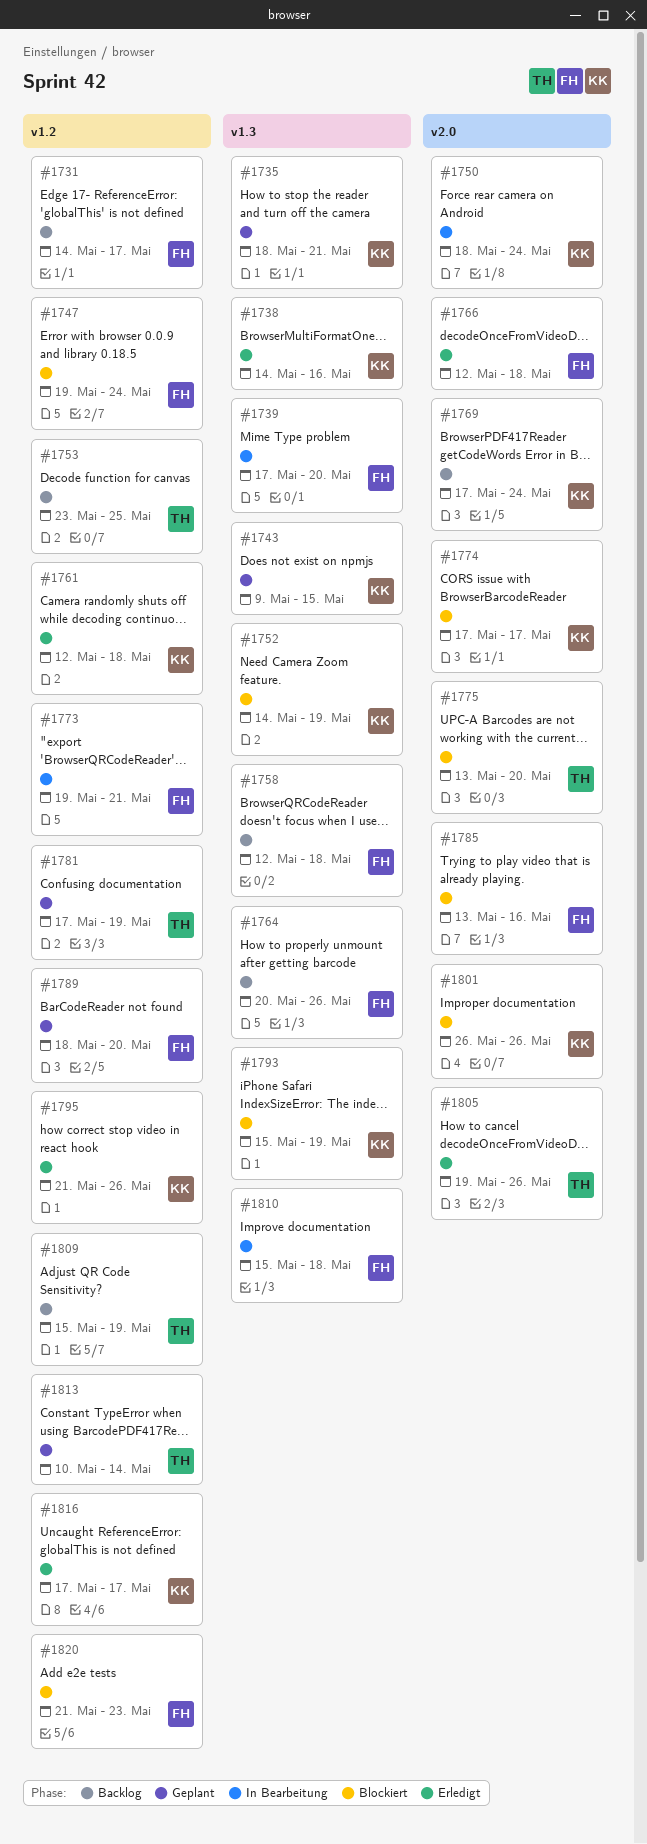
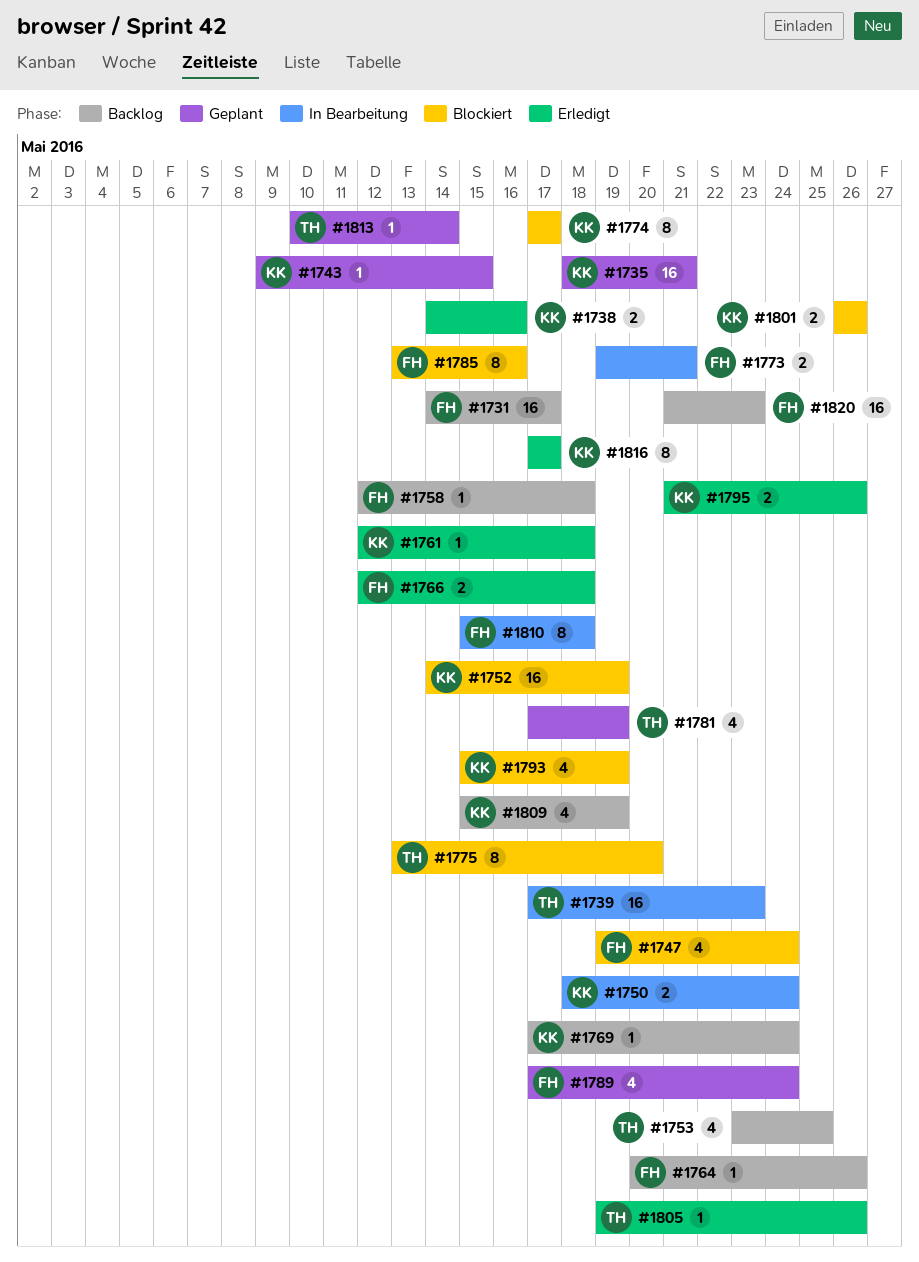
#1739, owner: FH -> TH
#1739, due: May 20 -> May 23
#1789, start: May 18 -> May 17
#1789, due: May 20 -> May 24
#1809, owner: TH -> KK
#1820, status: Blockiert -> Backlog

